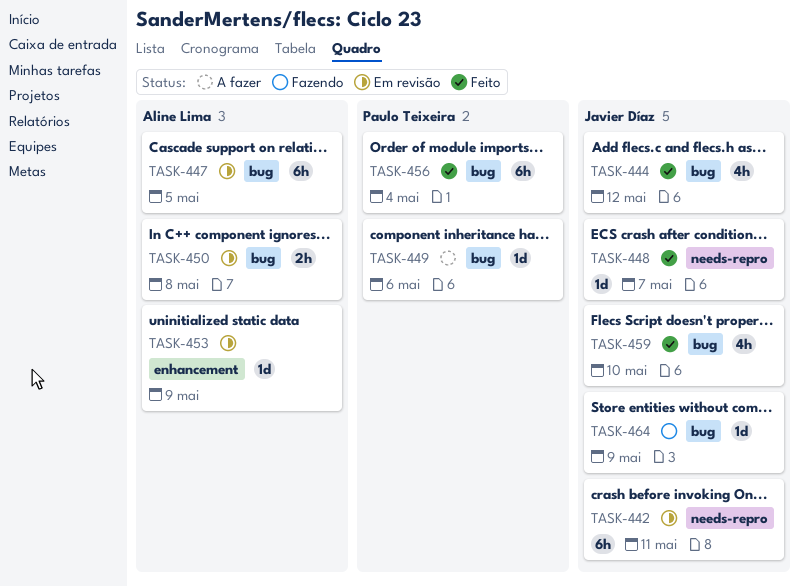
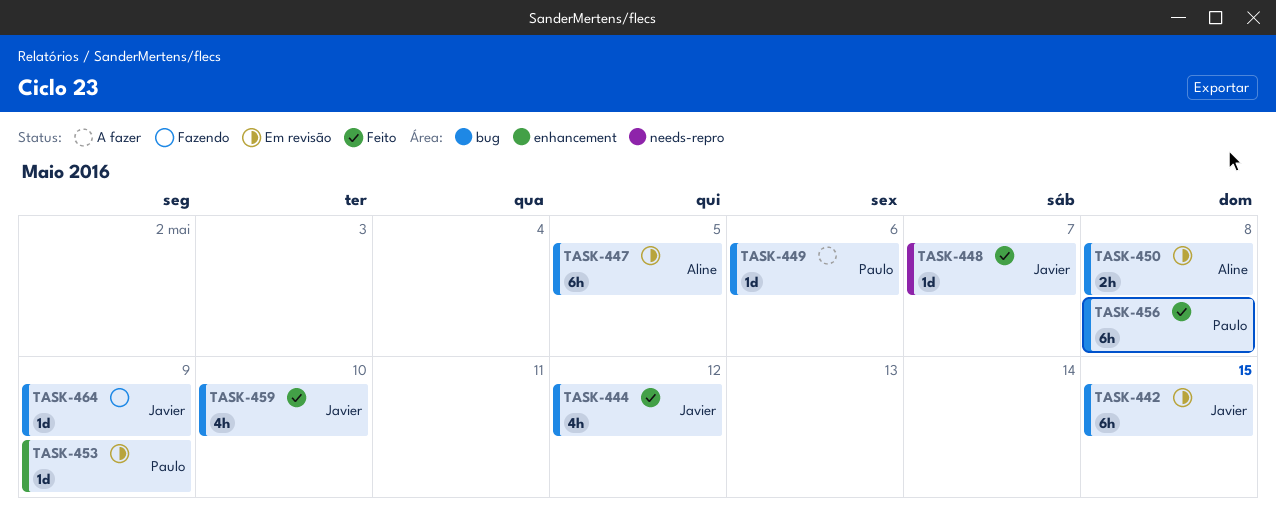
TASK-442, label: needs-repro -> bug
TASK-442, due: May 11 -> May 15
TASK-453, owner: Aline Lima -> Paulo Teixeira
TASK-456, due: May 4 -> May 8

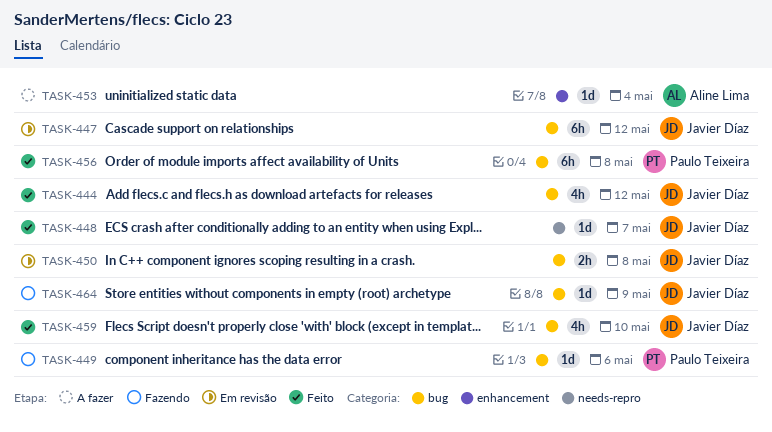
TASK-442: present -> none
TASK-447, owner: Aline Lima -> Javier Díaz
TASK-447, due: May 5 -> May 12
TASK-449, status: A fazer -> Fazendo
TASK-450, owner: Aline Lima -> Javier Díaz
TASK-453, status: Em revisão -> A fazer
TASK-453, owner: Paulo Teixeira -> Aline Lima
TASK-453, due: May 9 -> May 4

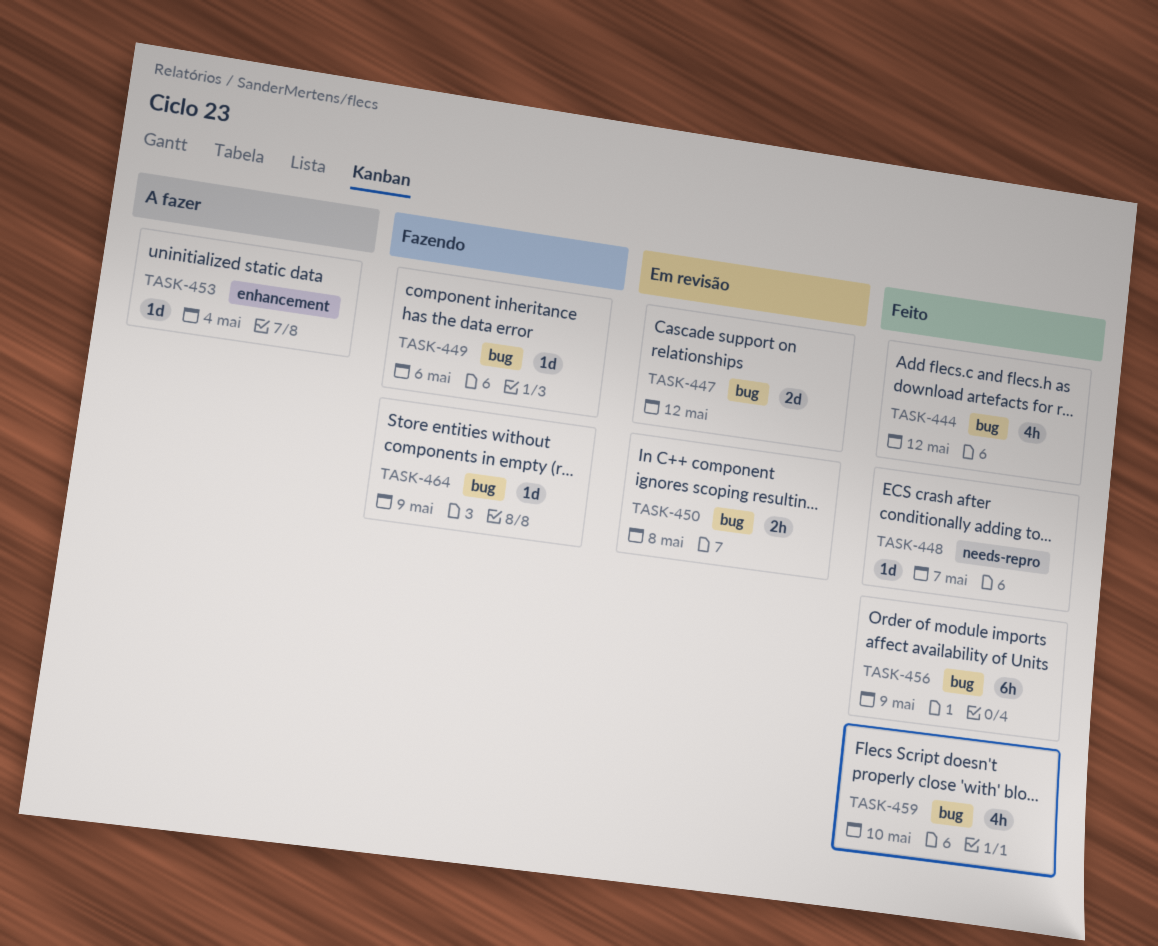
TASK-447, estimate: 6h -> 2d
TASK-456, due: May 8 -> May 9

